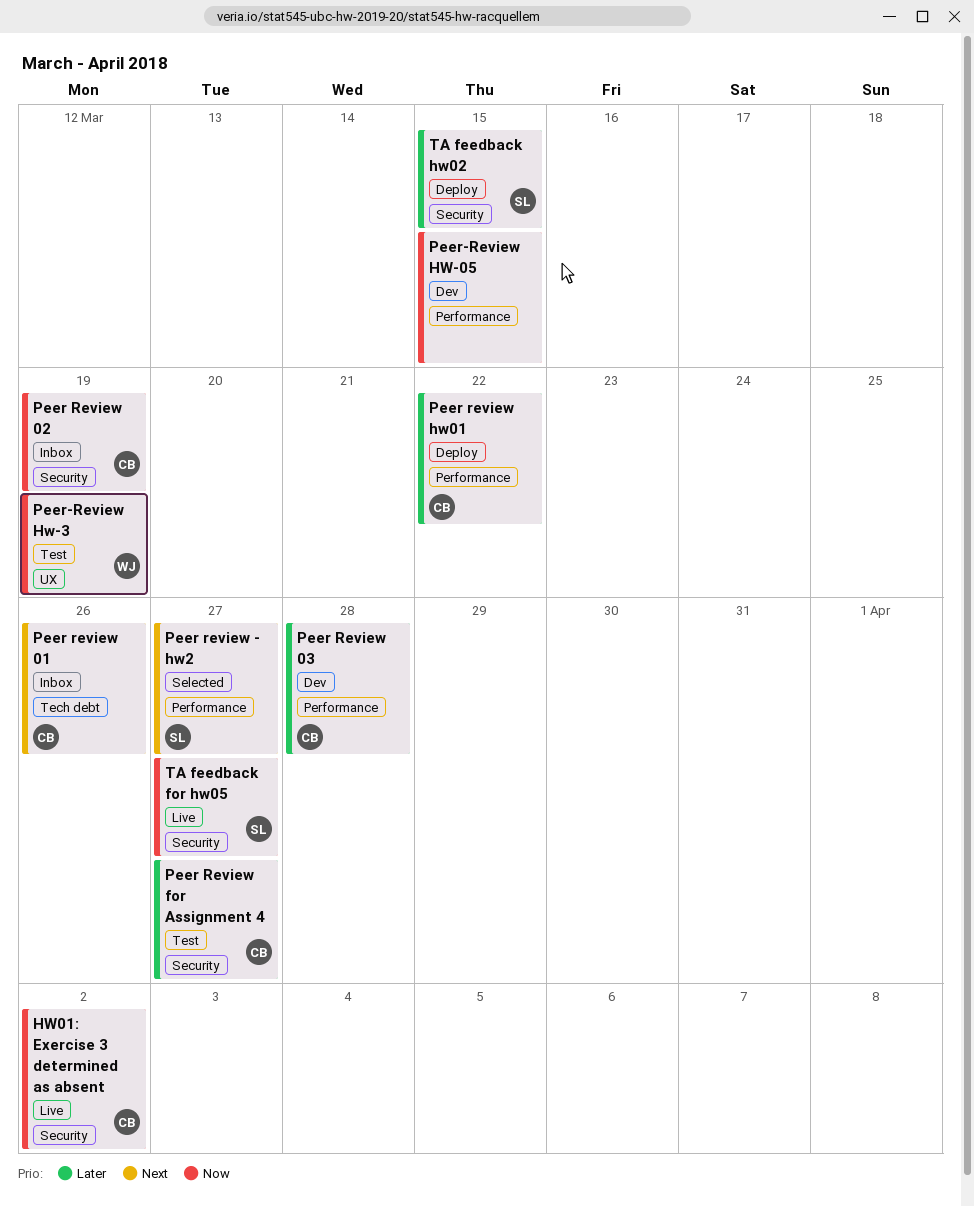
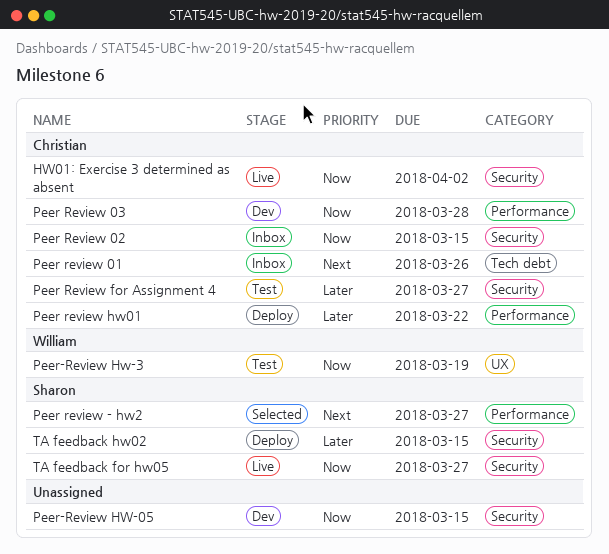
Peer Review 02, due: Mar 19 -> Mar 15
Peer Review 03, priority: Later -> Now
Peer-Review HW-05, label: Performance -> Security

